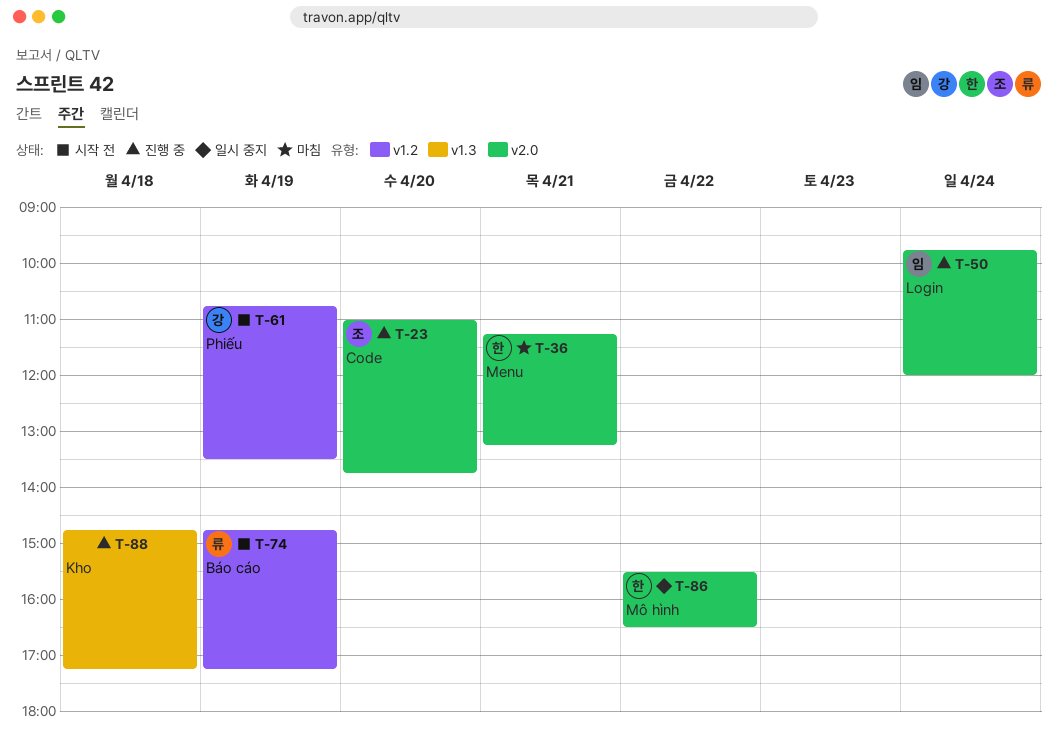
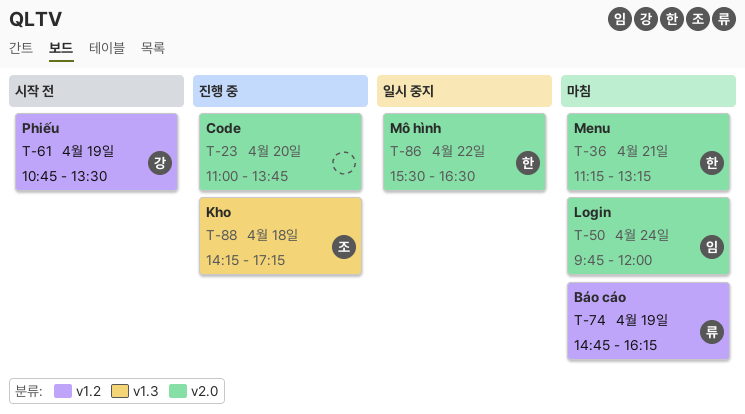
T-23, owner: 조 -> none
T-50, status: 진행 중 -> 마침
T-74, status: 시작 전 -> 마침
T-74, ends: 17:15 -> 16:15
T-88, owner: none -> 조
T-88, begins: 14:45 -> 14:15

